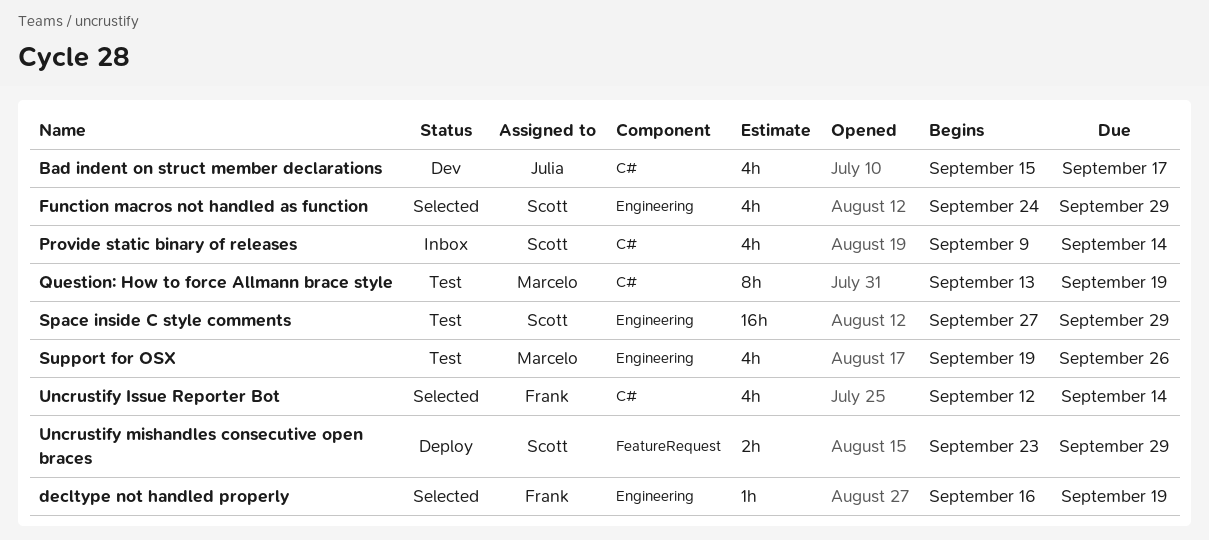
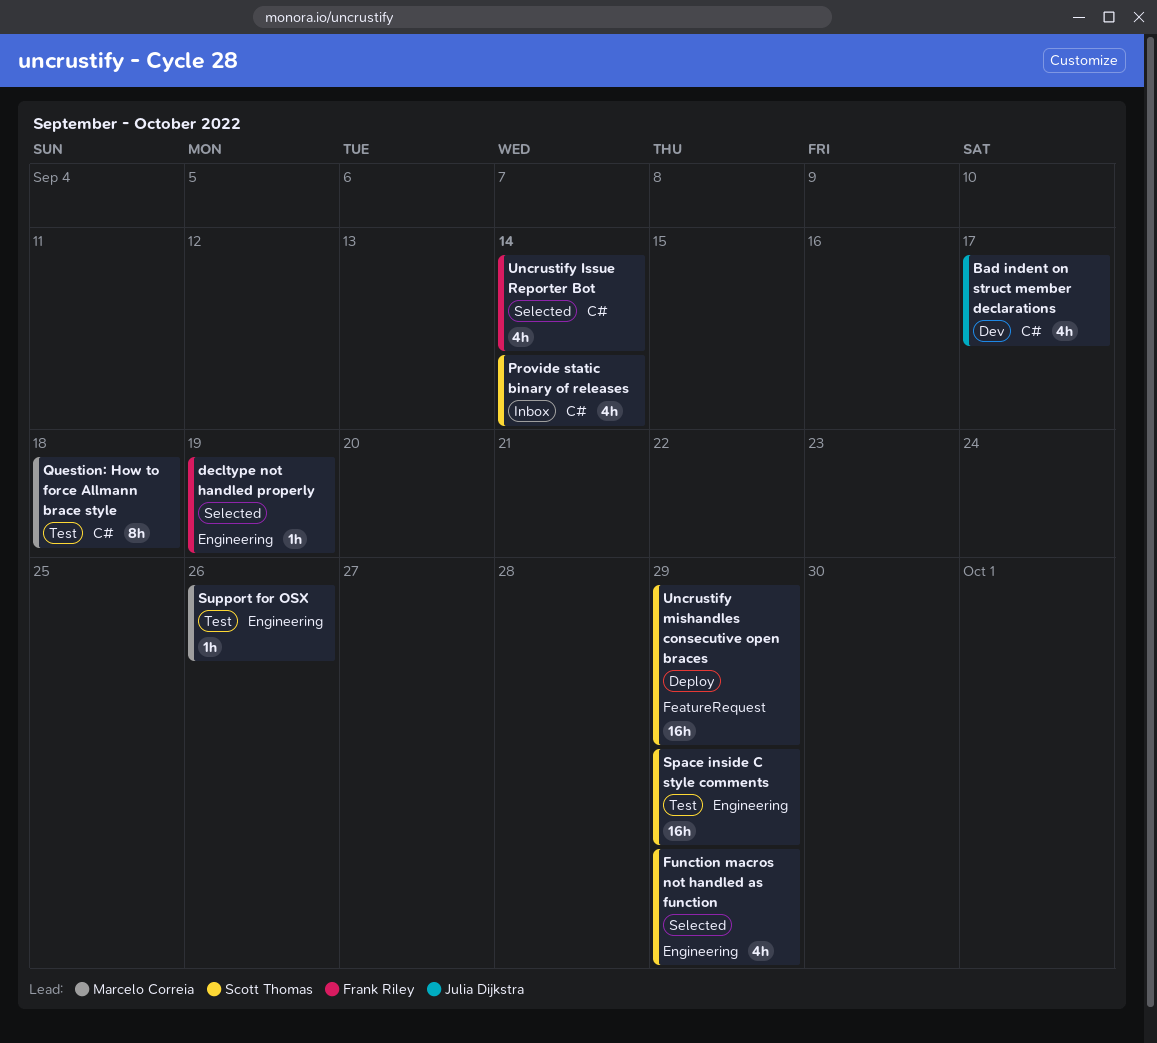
Question: How to force Allmann brace style, due: Sep 19 -> Sep 18
Support for OSX, estimate: 4h -> 1h
Uncrustify mishandles consecutive open braces, estimate: 2h -> 16h

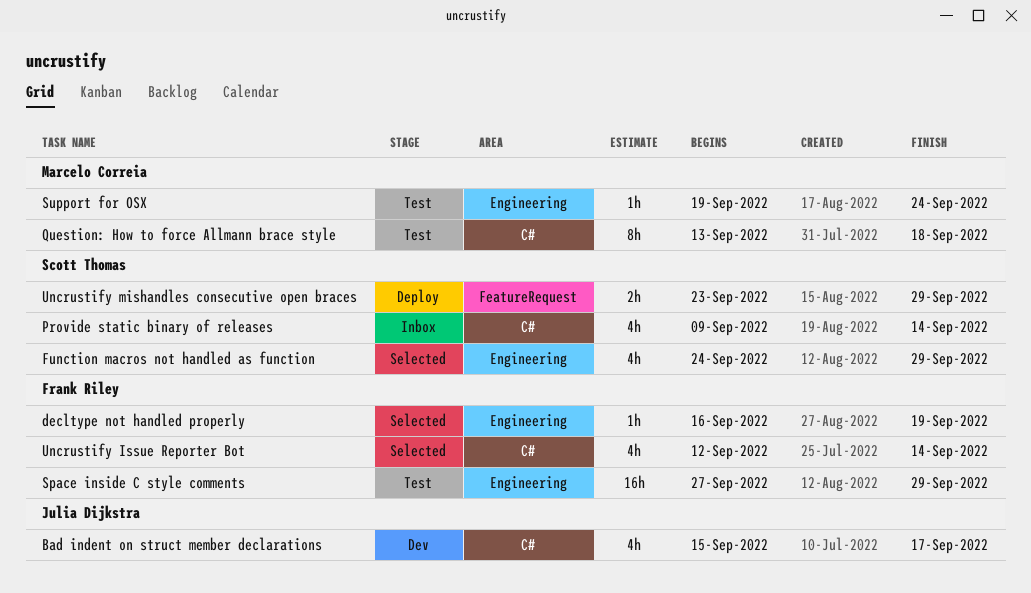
Space inside C style comments, owner: Scott Thomas -> Frank Riley
Support for OSX, due: Sep 26 -> Sep 24
Uncrustify mishandles consecutive open braces, estimate: 16h -> 2h

